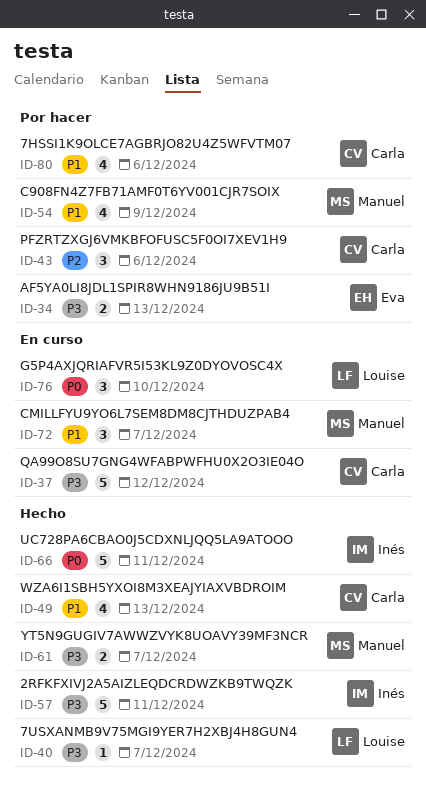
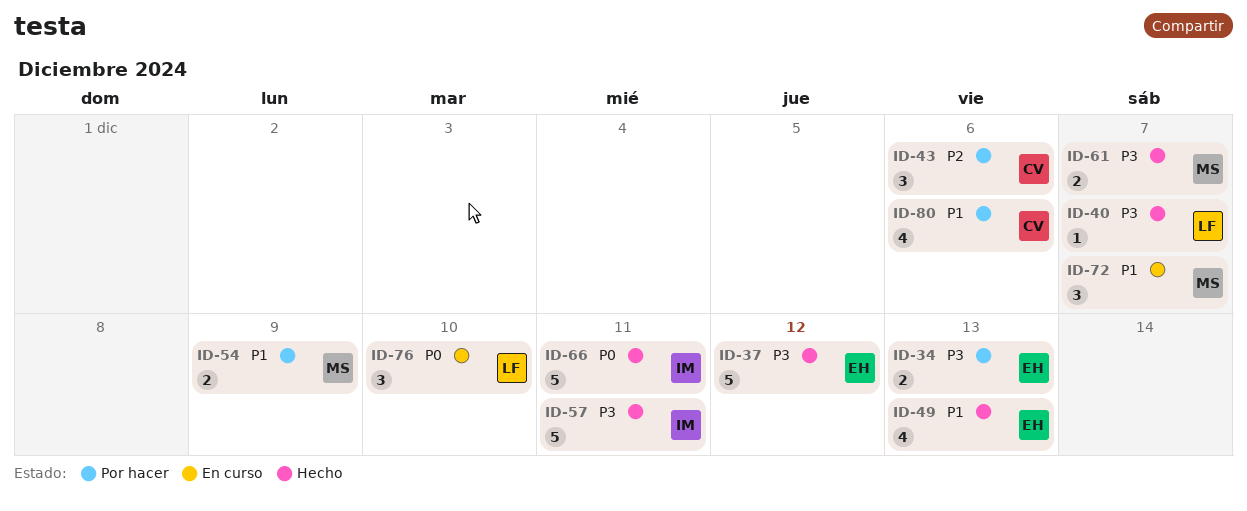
ID-37, status: En curso -> Hecho
ID-37, owner: Carla -> Eva
ID-49, owner: Carla -> Eva
ID-54, estimate: 4 -> 2

